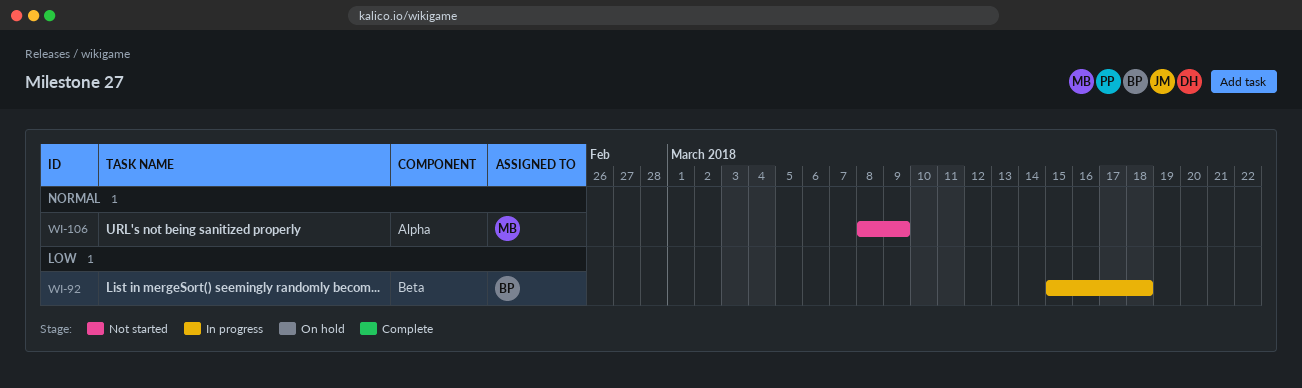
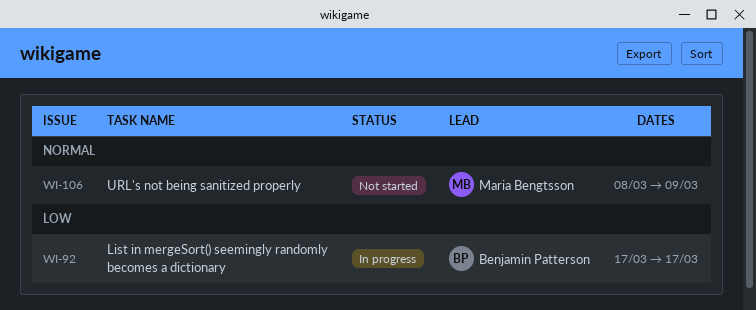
WI-92, start: Mar 15 -> Mar 17
WI-92, due: Mar 18 -> Mar 17

